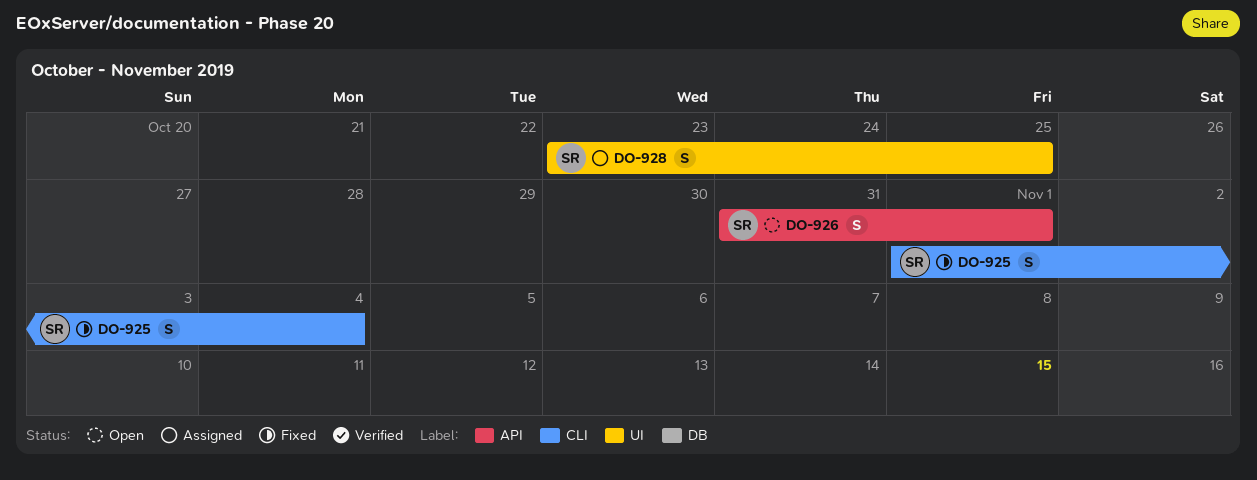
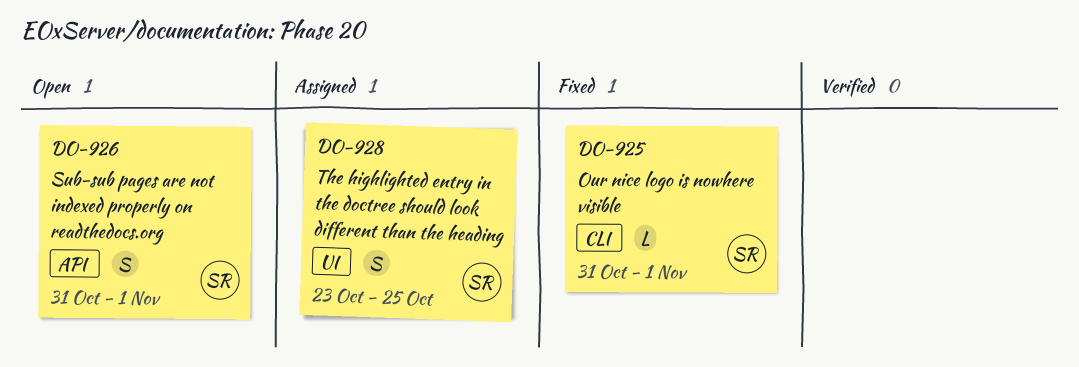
DO-925, estimate: S -> L
DO-925, start: Nov 1 -> Oct 31
DO-925, due: Nov 4 -> Nov 1

